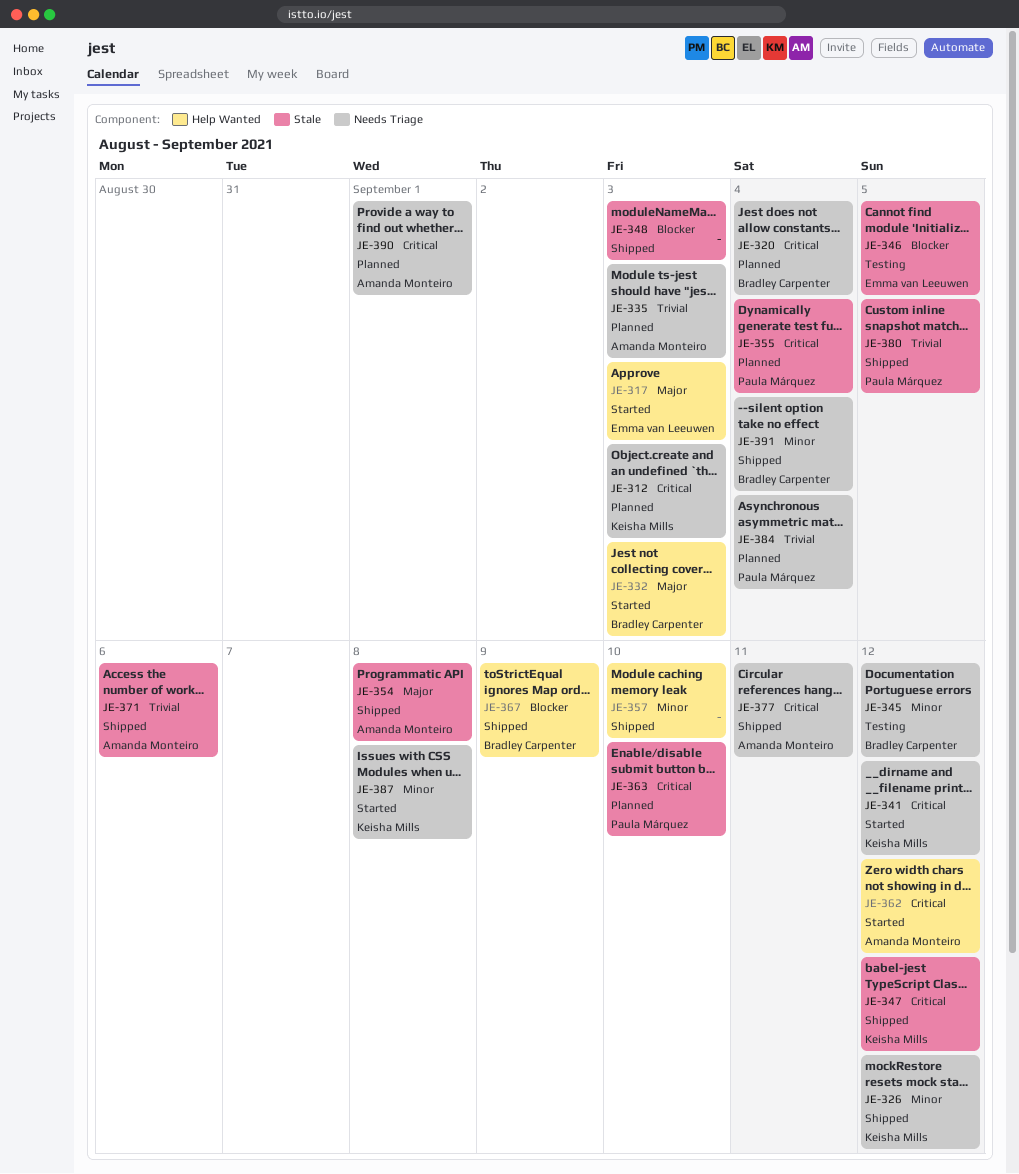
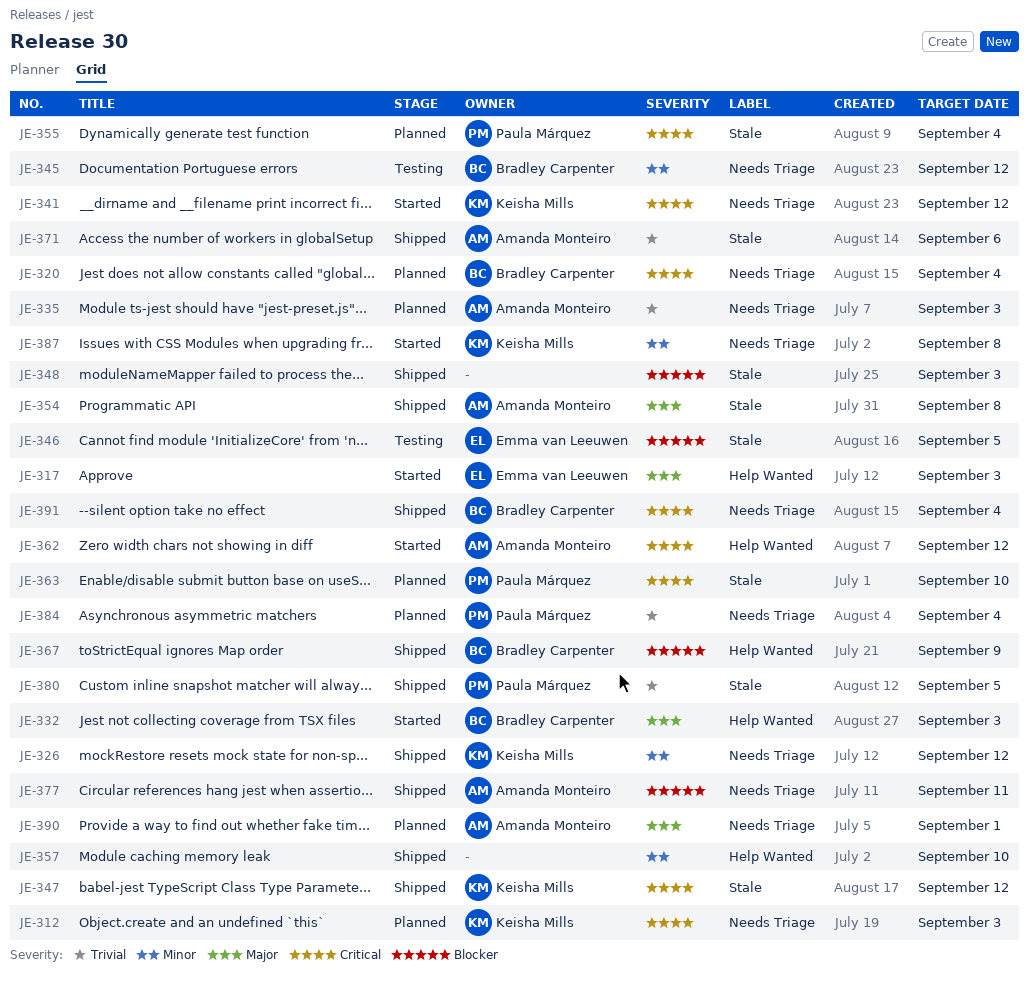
JE-377, priority: Critical -> Blocker
JE-390, priority: Critical -> Major
JE-391, priority: Minor -> Critical

